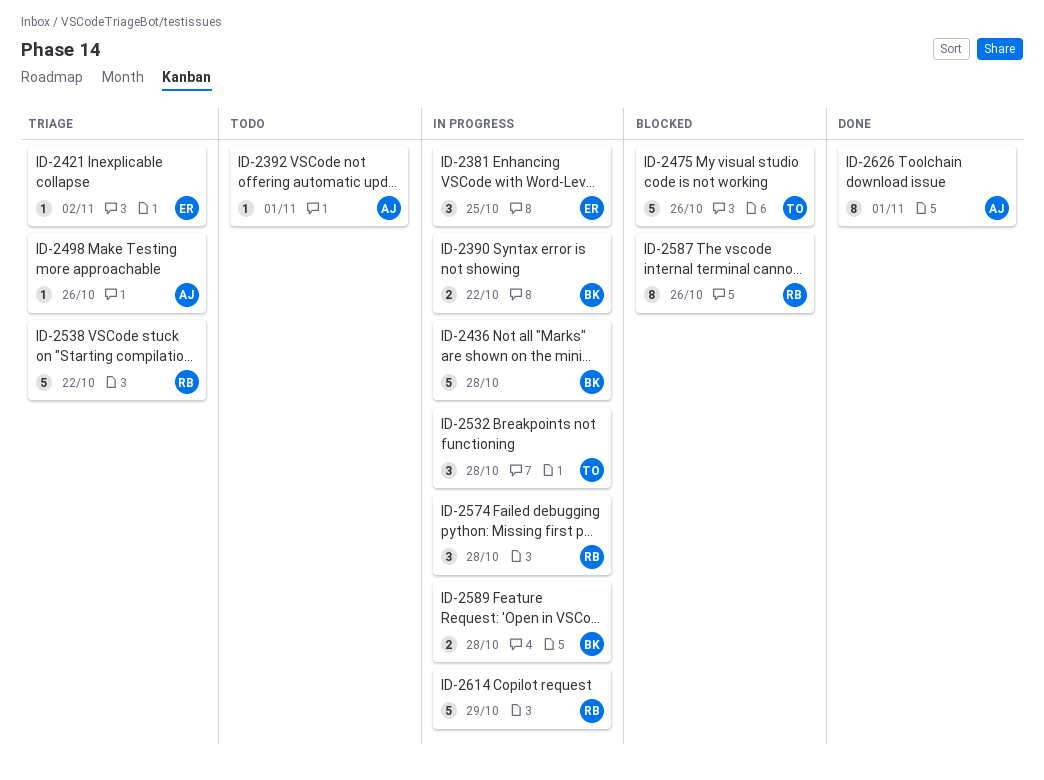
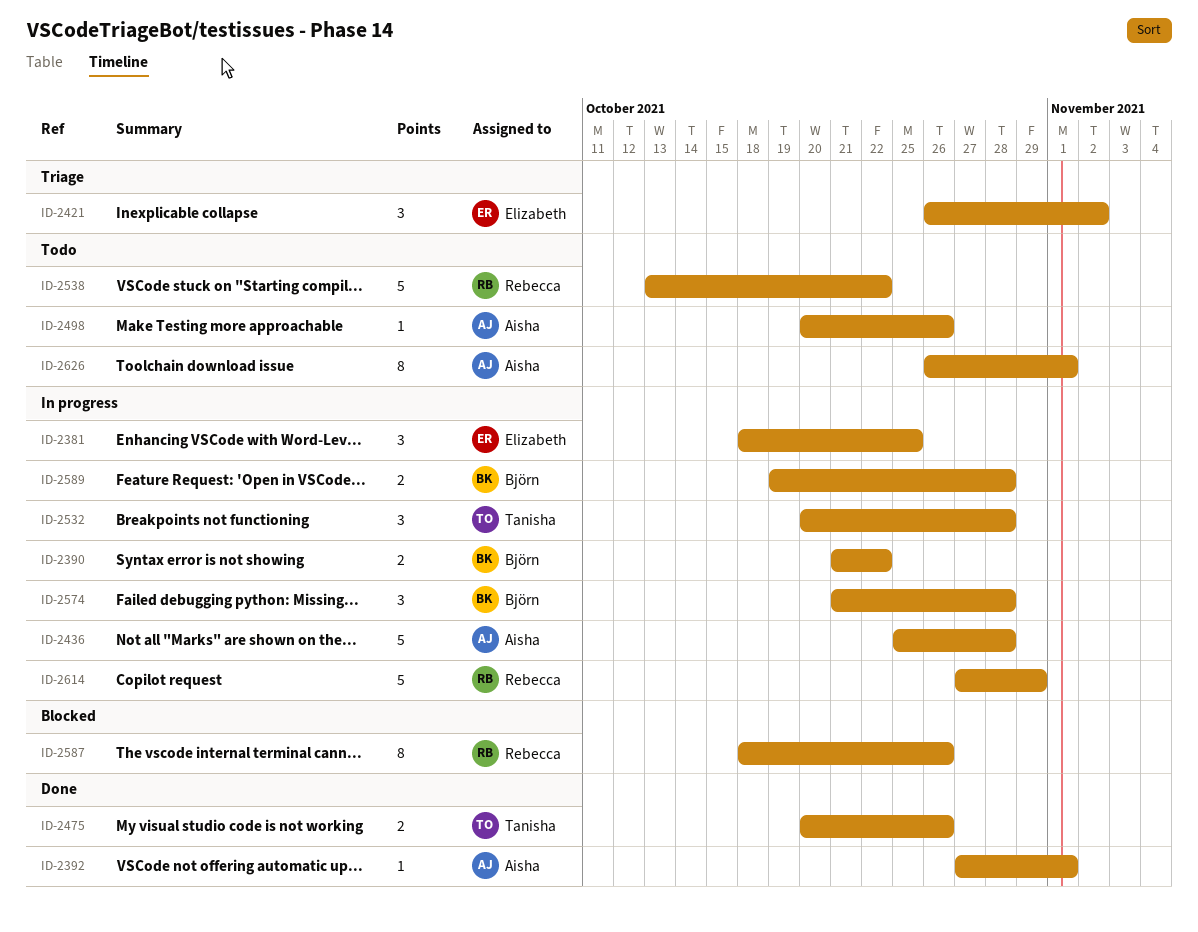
ID-2392, status: Todo -> Done
ID-2421, estimate: 1 -> 3
ID-2436, owner: Björn -> Aisha
ID-2475, status: Blocked -> Done
ID-2475, estimate: 5 -> 2
ID-2498, status: Triage -> Todo
ID-2538, status: Triage -> Todo
ID-2574, owner: Rebecca -> Björn
ID-2626, status: Done -> Todo

